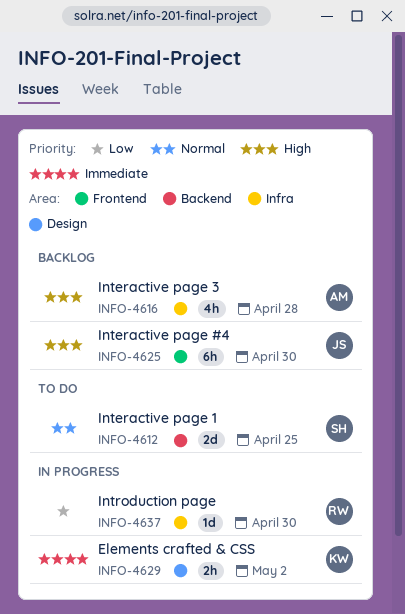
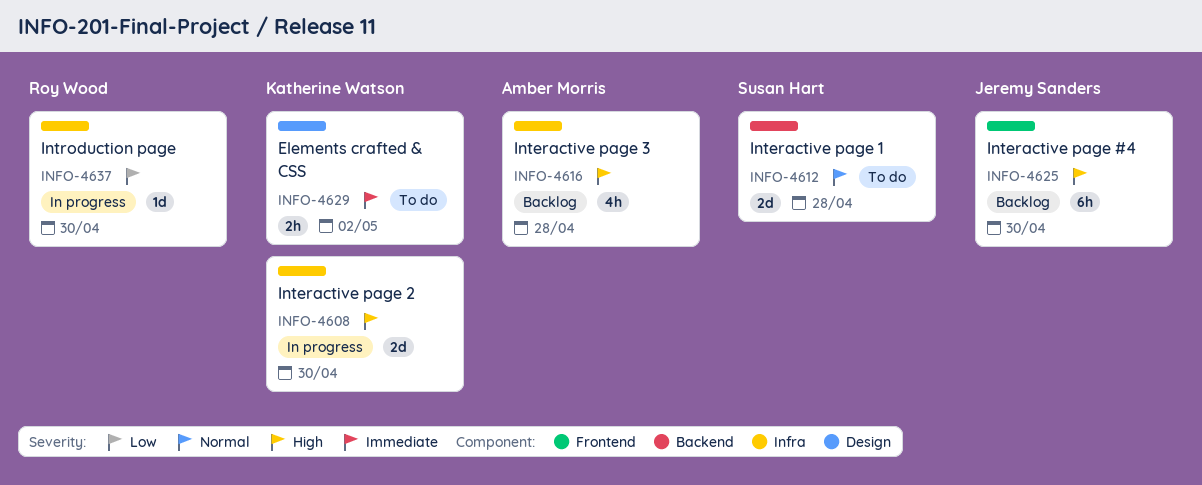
INFO-4608: none -> present
INFO-4612, due: Apr 25 -> Apr 28
INFO-4629, status: In progress -> To do

